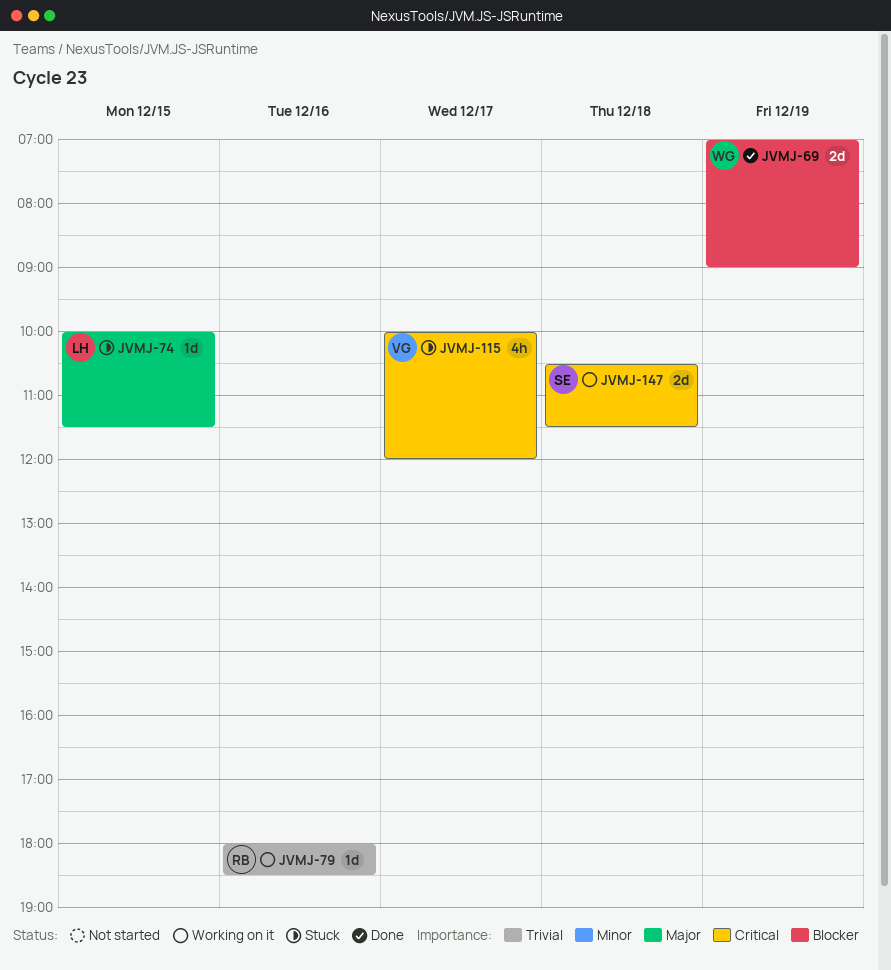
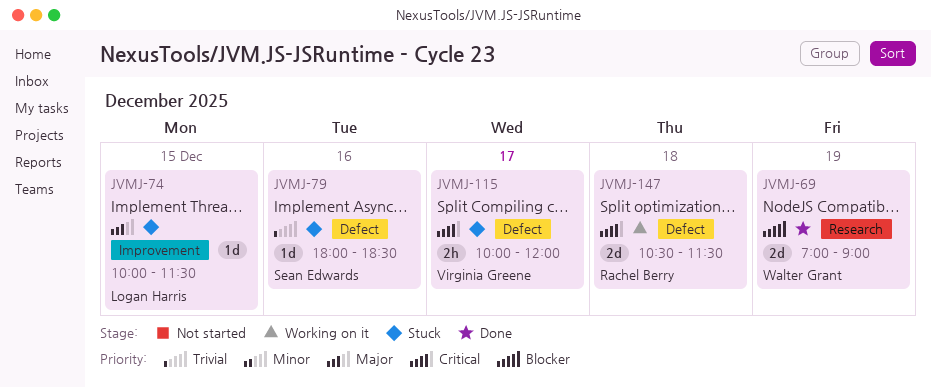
JVMJ-79, status: Working on it -> Stuck
JVMJ-79, owner: Rachel Berry -> Sean Edwards
JVMJ-115, estimate: 4h -> 2h
JVMJ-147, owner: Sean Edwards -> Rachel Berry

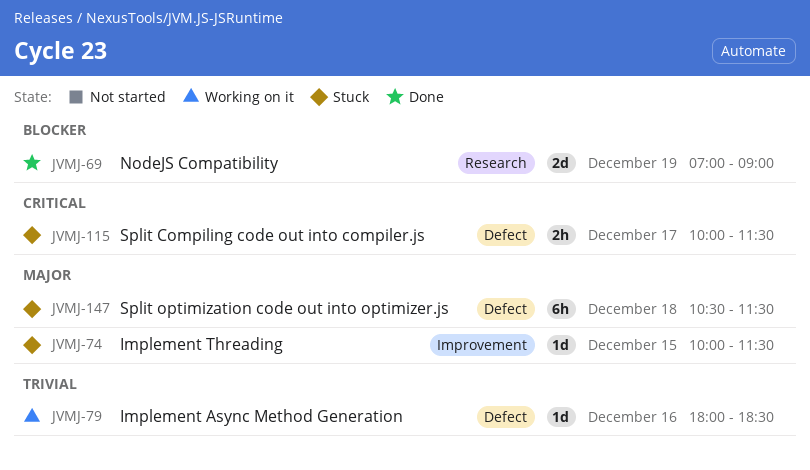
JVMJ-79, status: Stuck -> Working on it
JVMJ-115, ends: 12:00 -> 11:30
JVMJ-147, status: Working on it -> Stuck
JVMJ-147, priority: Critical -> Major
JVMJ-147, estimate: 2d -> 6h

